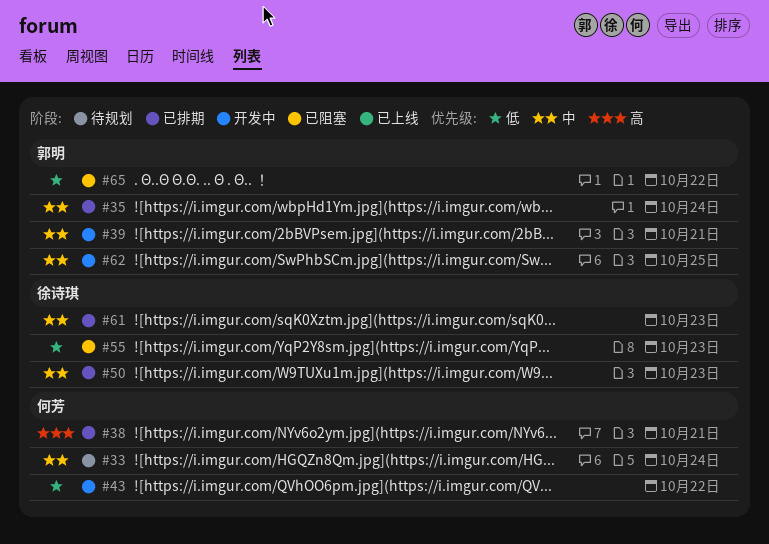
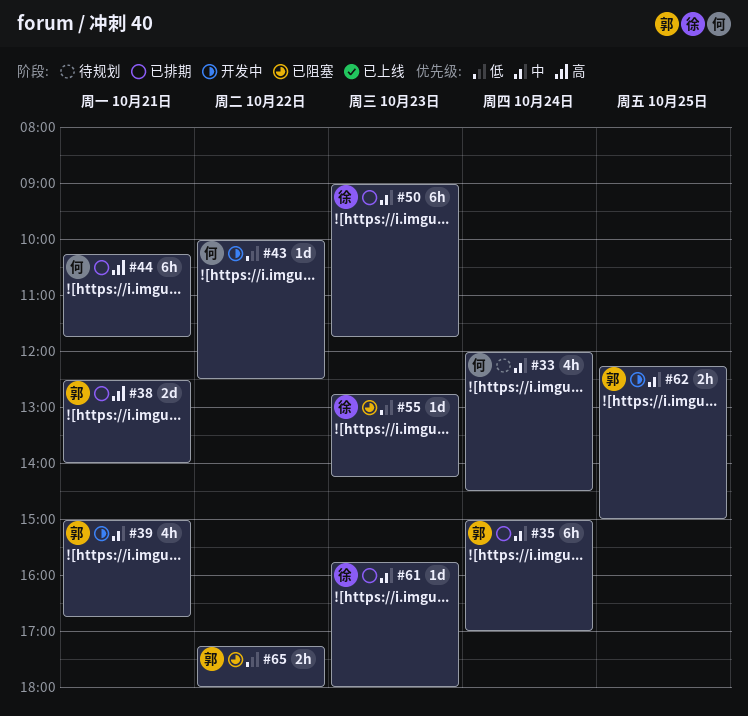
#38, owner: 何芳 -> 郭明
#44: none -> present

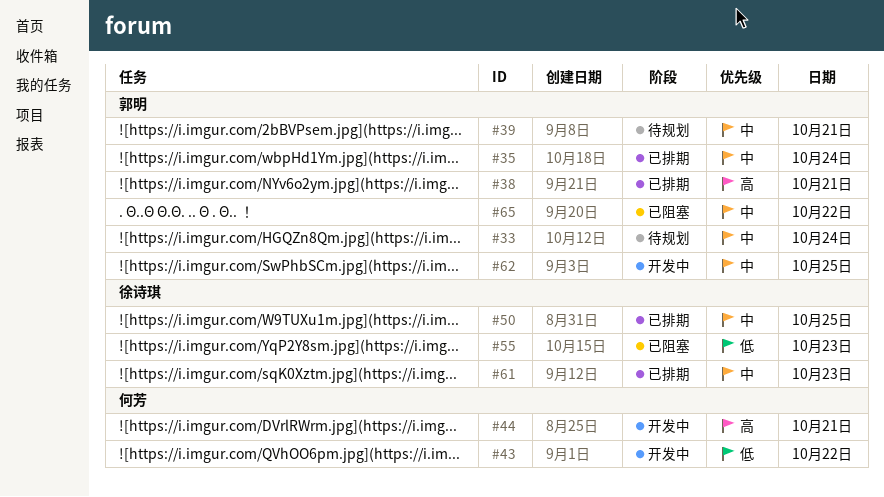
#33, owner: 何芳 -> 郭明
#39, status: 开发中 -> 待规划
#44, status: 已排期 -> 开发中
#50, day: Oct 23 -> Oct 25
#65, priority: 低 -> 中

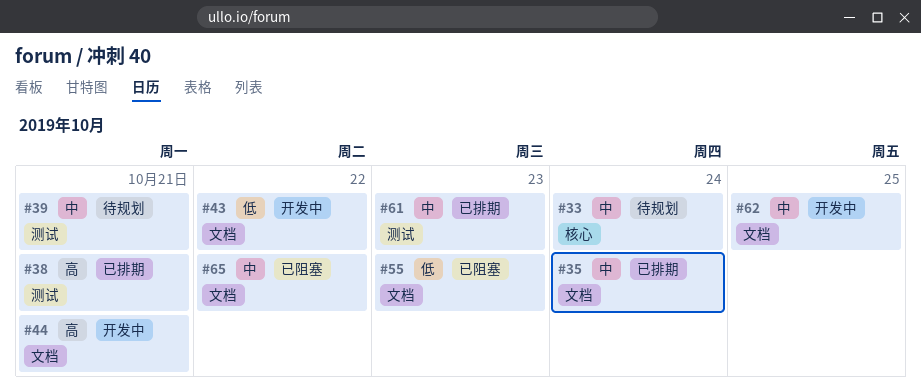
#50: present -> none

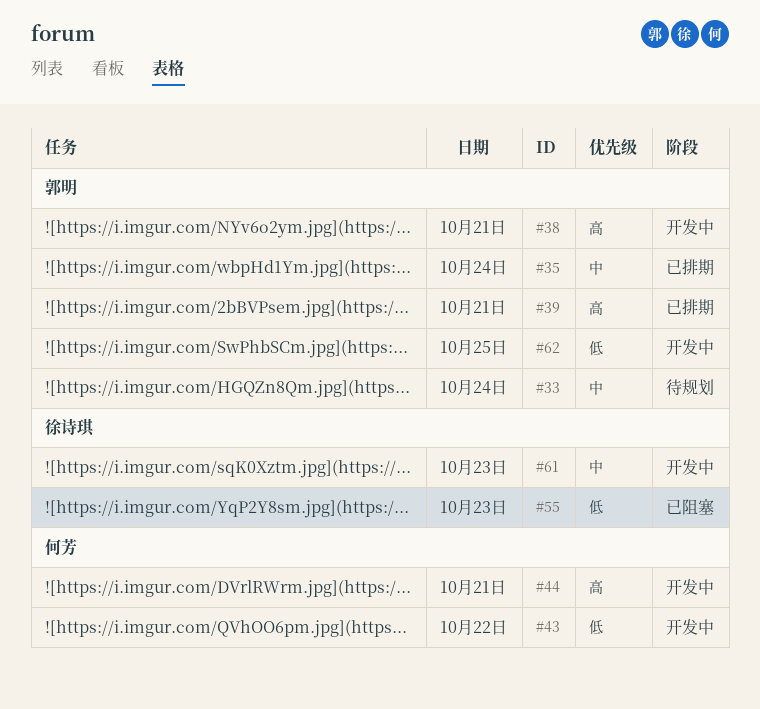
#38, status: 已排期 -> 开发中
#39, status: 待规划 -> 已排期
#39, priority: 中 -> 高
#61, status: 已排期 -> 开发中
#62, priority: 中 -> 低
#65: present -> none

